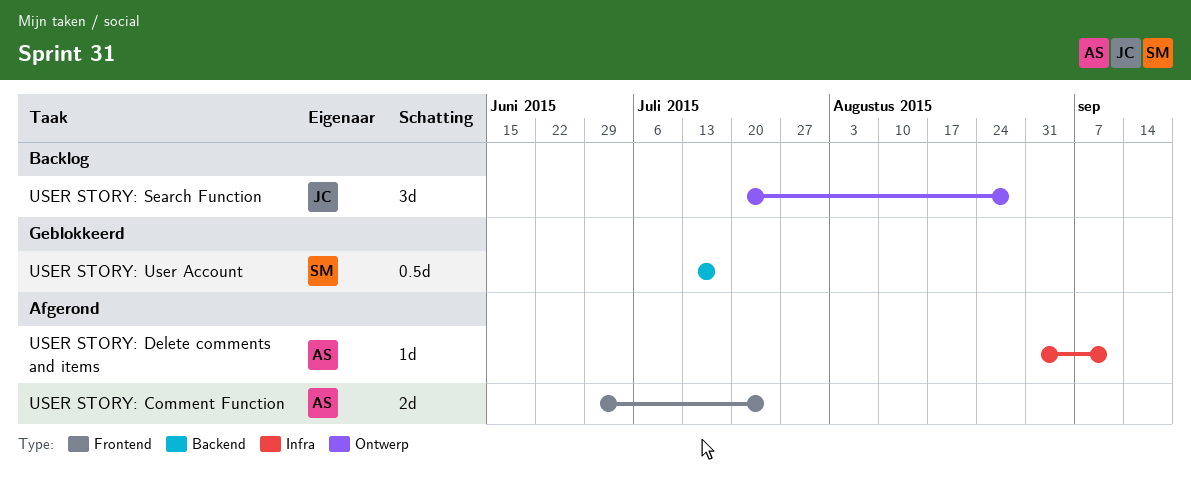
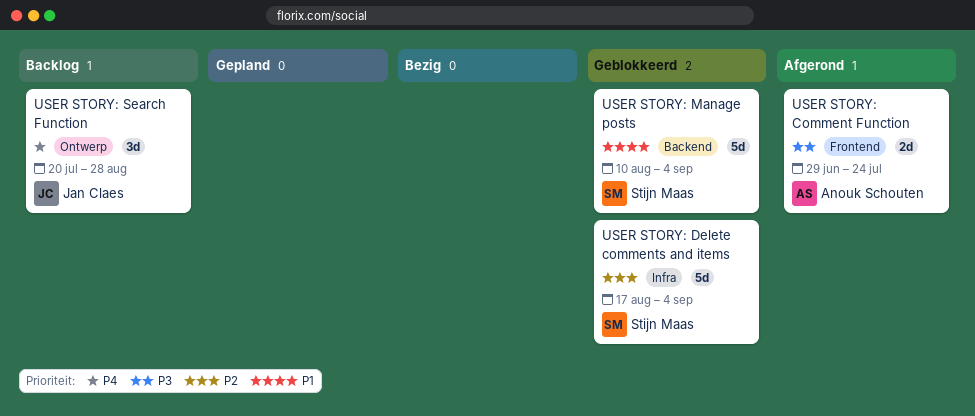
USER STORY: Delete comments and items, status: Afgerond -> Geblokkeerd
USER STORY: Delete comments and items, owner: Anouk Schouten -> Stijn Maas
USER STORY: Delete comments and items, estimate: 1d -> 5d
USER STORY: Delete comments and items, start: Aug 31 -> Aug 17
USER STORY: Delete comments and items, due: Sep 11 -> Sep 4
USER STORY: Manage posts: none -> present
USER STORY: User Account: present -> none

